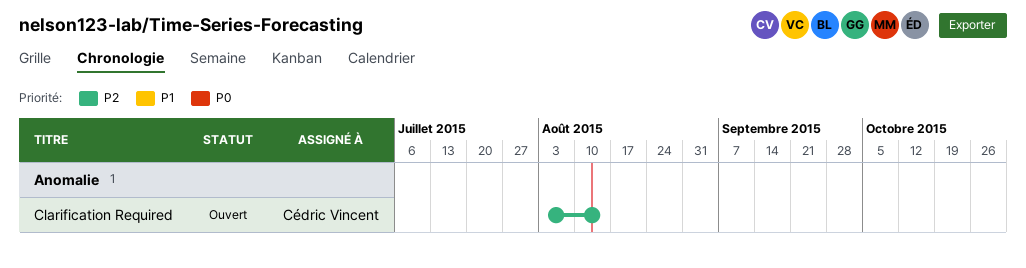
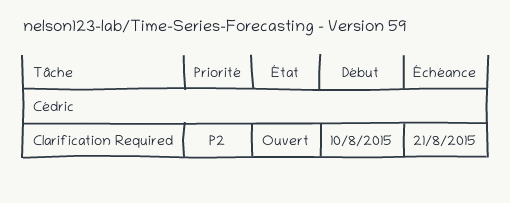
Clarification Required, start: Aug 3 -> Aug 10
Clarification Required, due: Aug 14 -> Aug 21

